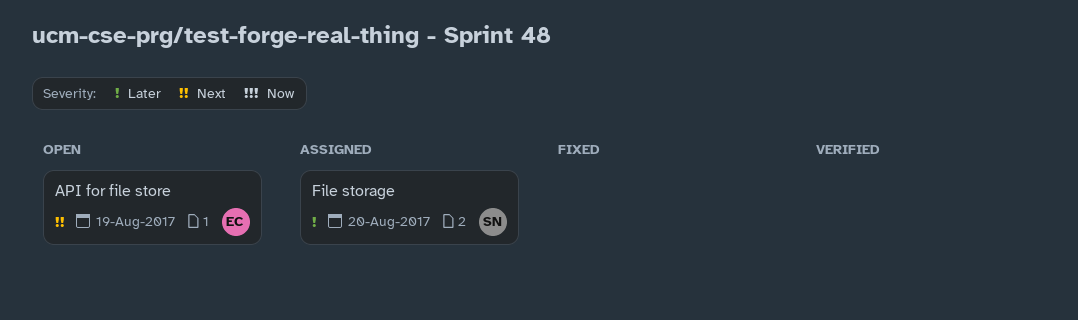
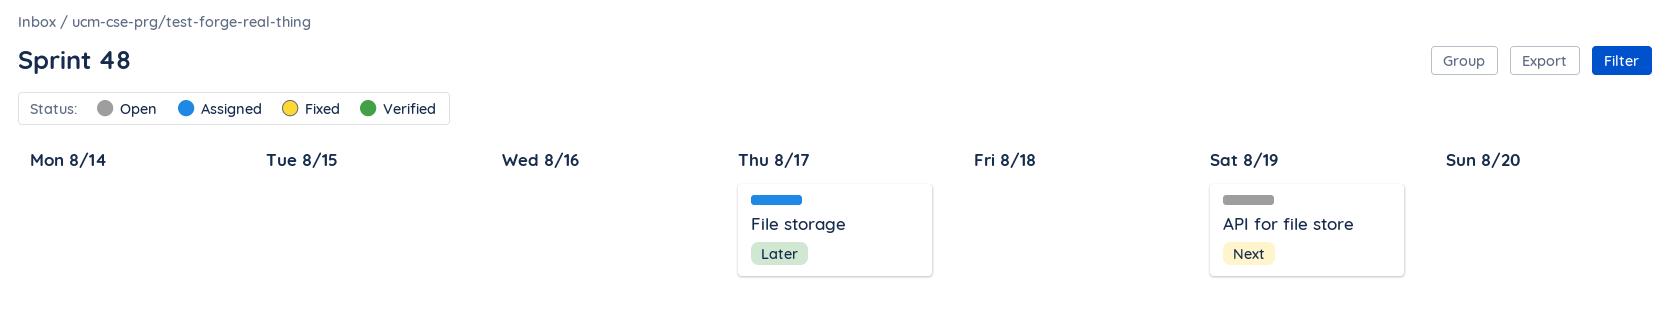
File storage, due: Aug 20 -> Aug 17

